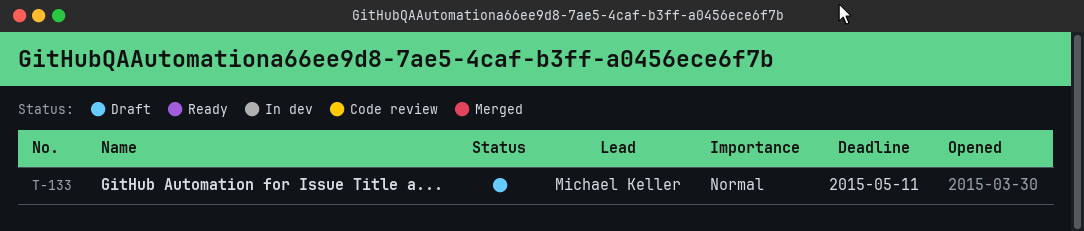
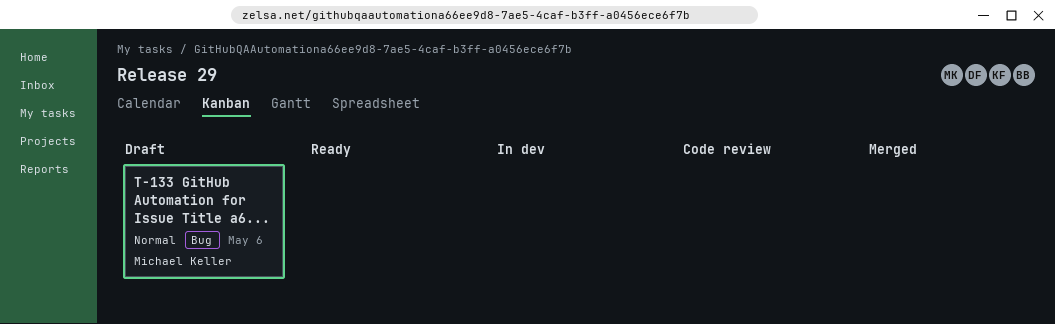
T-133, due: May 11 -> May 6

